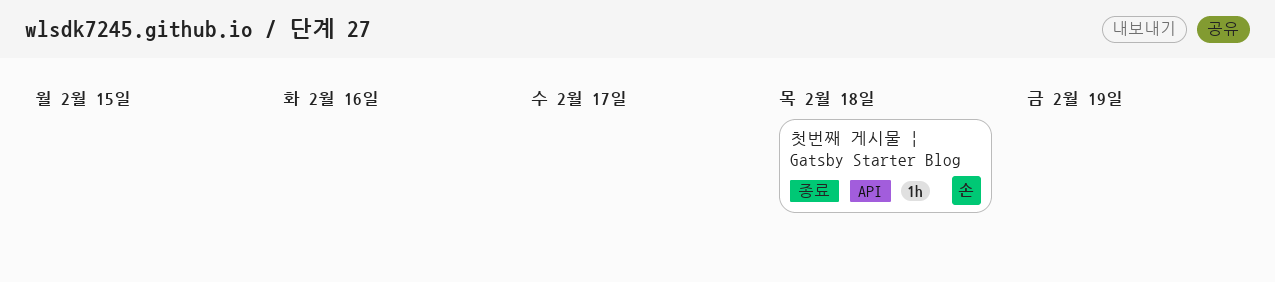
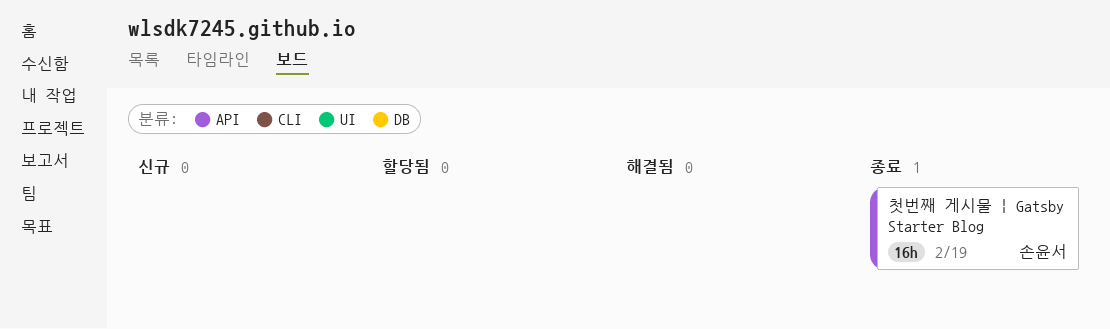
첫번째 게시물 | Gatsby Starter Blog, estimate: 1h -> 16h
첫번째 게시물 | Gatsby Starter Blog, due: Feb 18 -> Feb 19

